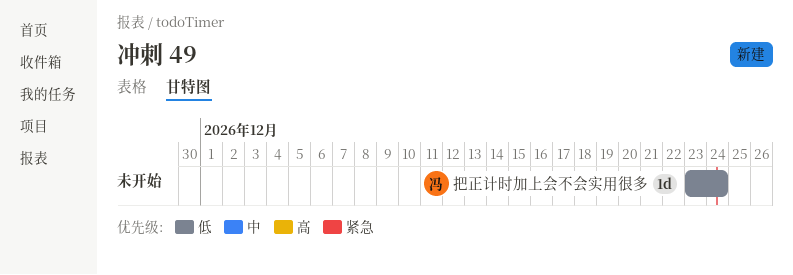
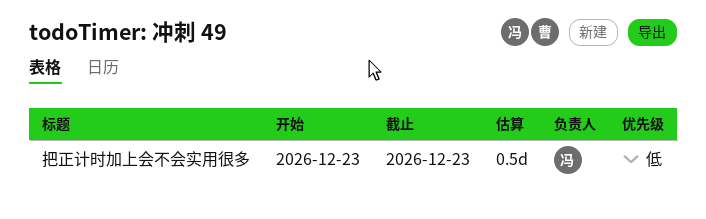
把正计时加上会不会实用很多, estimate: 1d -> 0.5d
把正计时加上会不会实用很多, due: Dec 24 -> Dec 23

